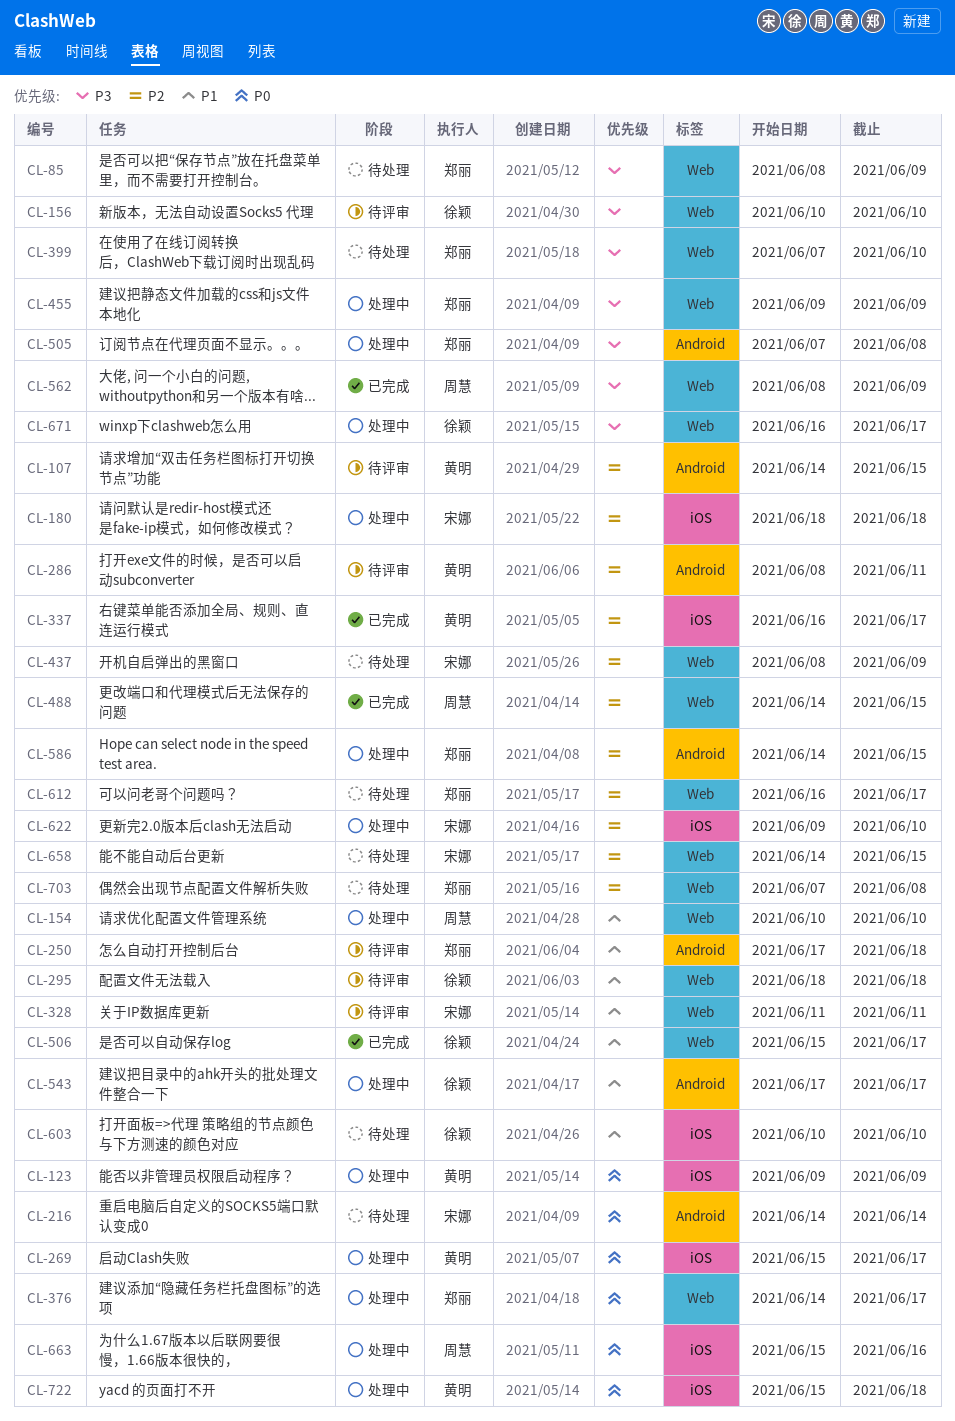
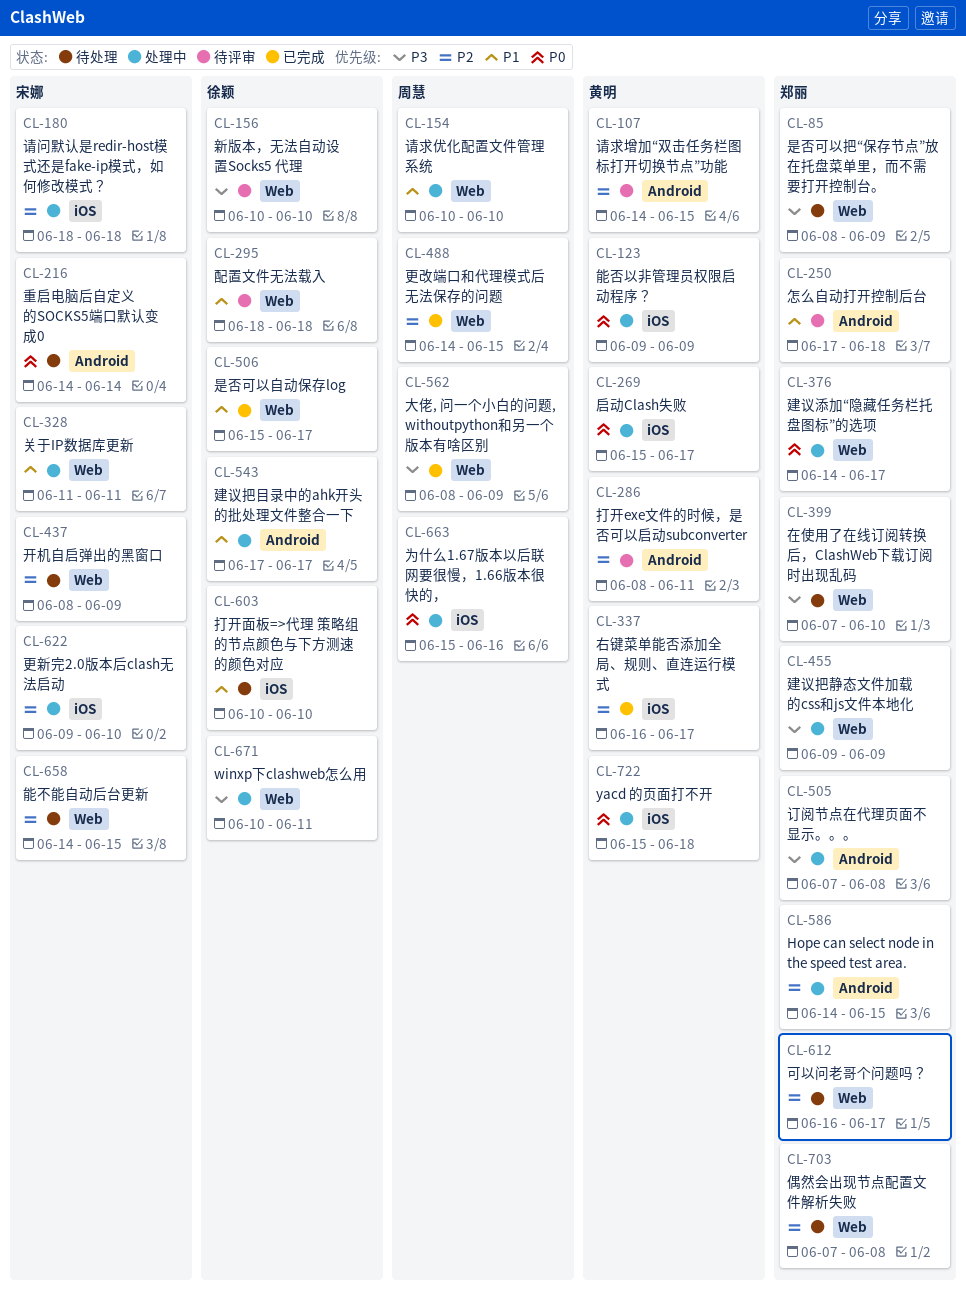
CL-328, status: 待评审 -> 处理中
CL-671, start: Jun 16 -> Jun 10
CL-671, due: Jun 17 -> Jun 11

